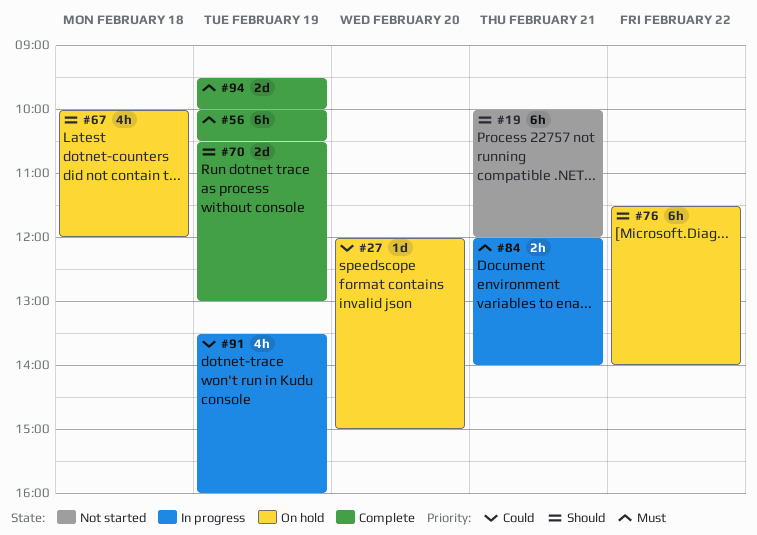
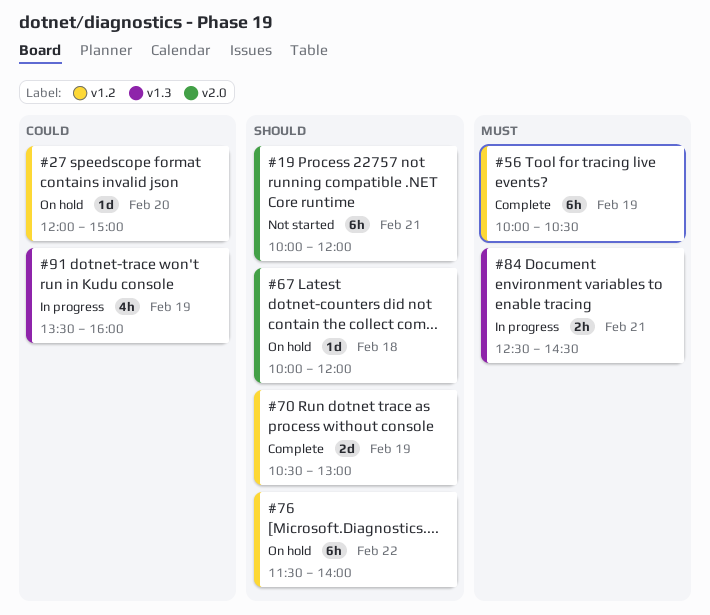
#67, estimate: 4h -> 1d
#84, begins: 12:00 -> 12:30
#84, ends: 14:00 -> 14:30
#94: present -> none

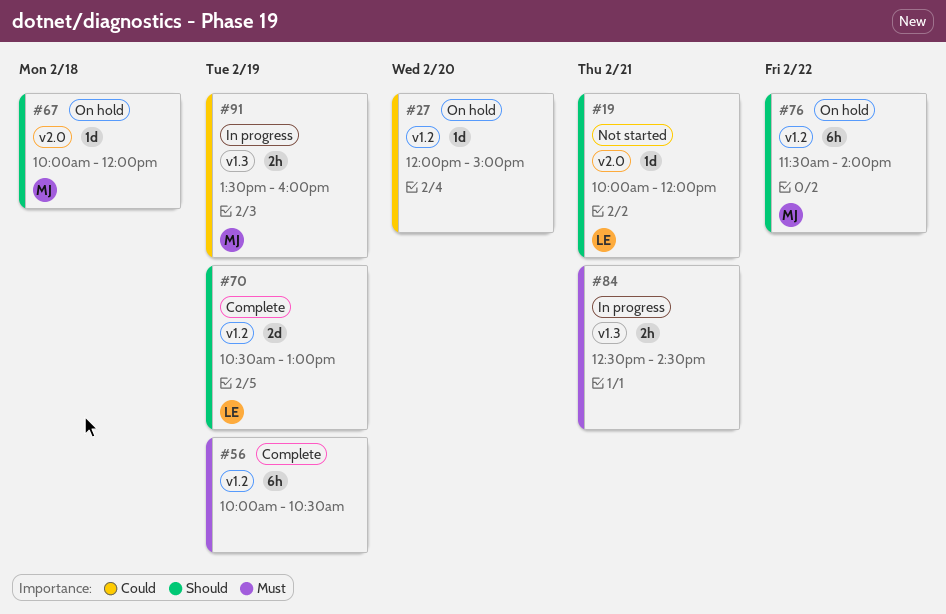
#19, estimate: 6h -> 1d
#91, estimate: 4h -> 2h

